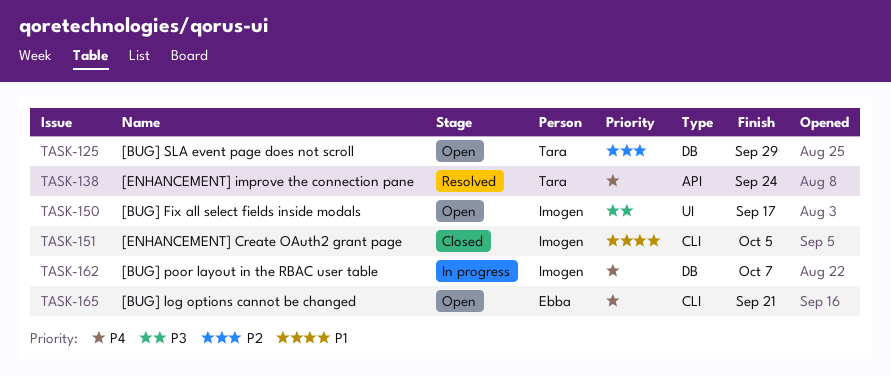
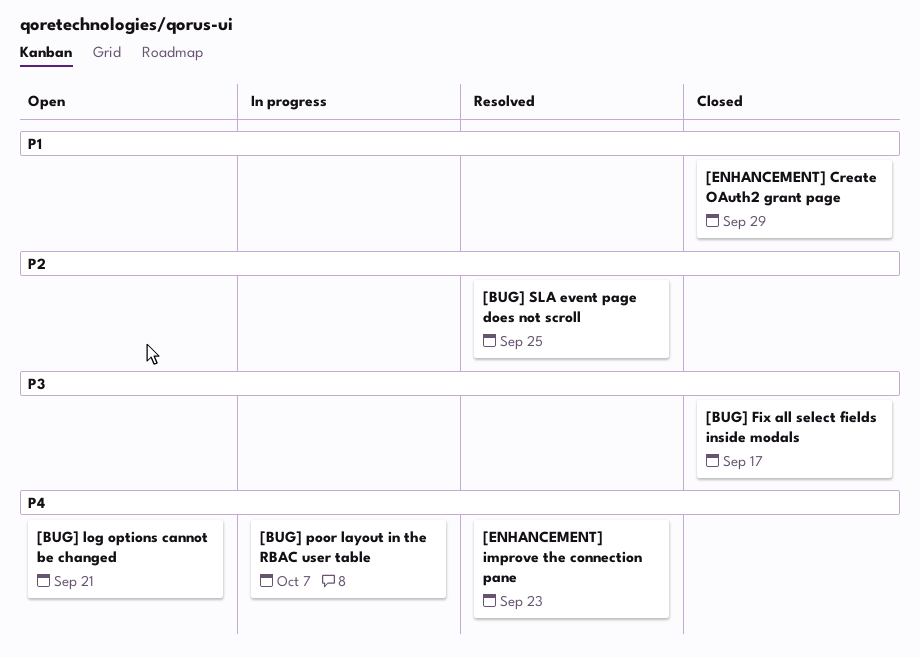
[BUG] Fix all select fields inside modals, status: Open -> Closed
[BUG] SLA event page does not scroll, status: Open -> Resolved
[BUG] SLA event page does not scroll, due: Sep 29 -> Sep 25
[ENHANCEMENT] Create OAuth2 grant page, due: Oct 5 -> Sep 29
[ENHANCEMENT] improve the connection pane, due: Sep 24 -> Sep 23

